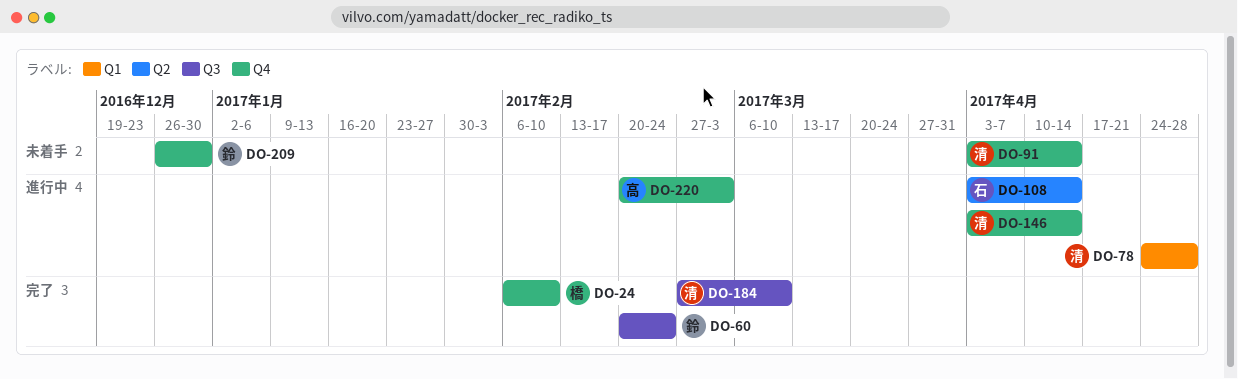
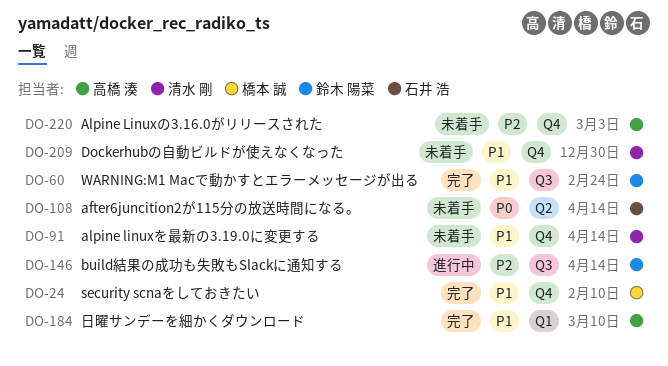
DO-78: present -> none
DO-108, status: 進行中 -> 未着手
DO-146, owner: 清水 剛 -> 鈴木 陽菜
DO-146, label: Q4 -> Q3
DO-184, owner: 清水 剛 -> 高橋 湊
DO-184, label: Q3 -> Q1
DO-209, owner: 鈴木 陽菜 -> 清水 剛
DO-220, status: 進行中 -> 未着手

